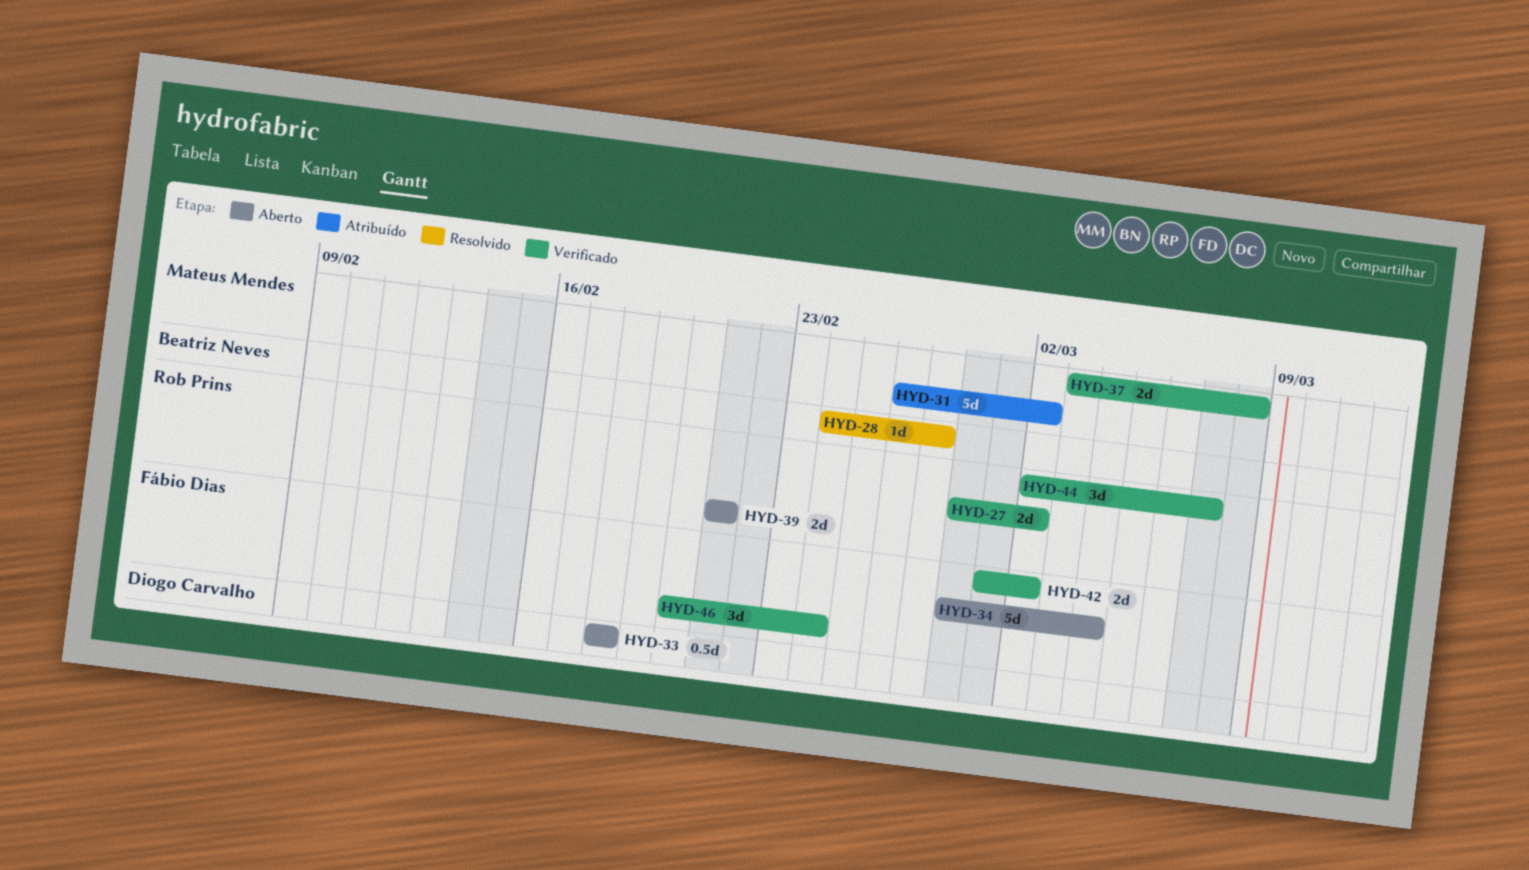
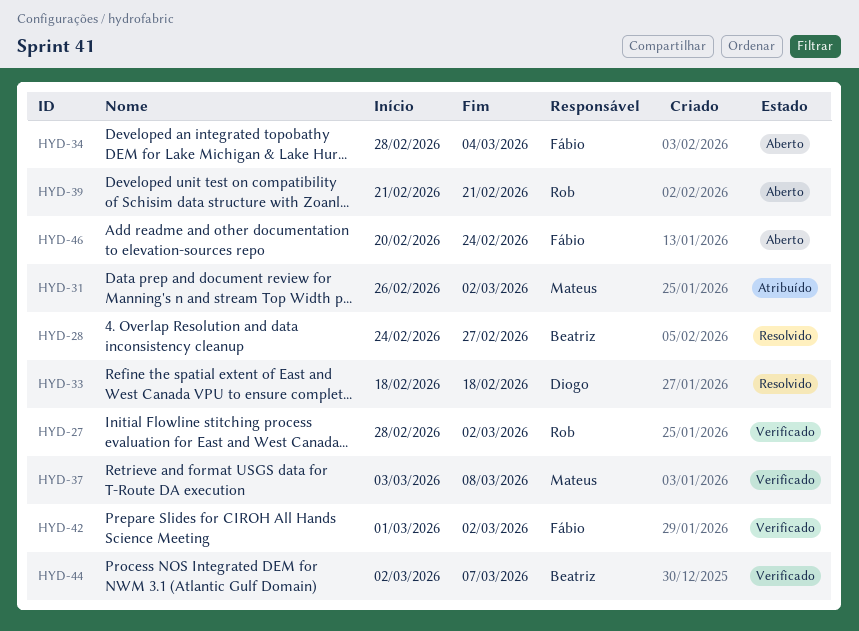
HYD-33, status: Aberto -> Resolvido
HYD-44, owner: Rob Prins -> Beatriz Neves
HYD-46, status: Verificado -> Aberto

